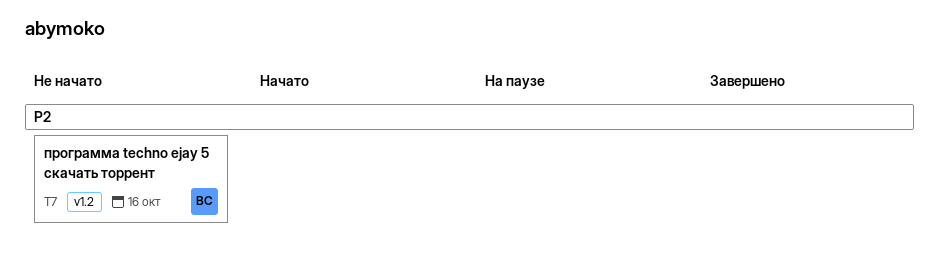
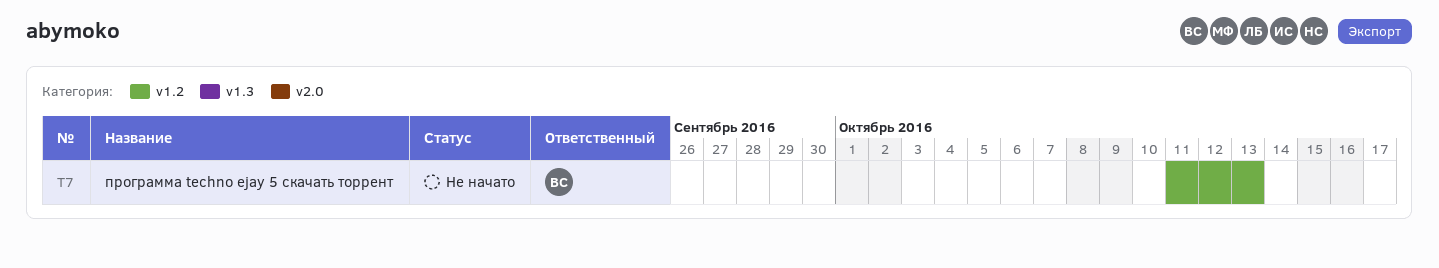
T7, due: Oct 16 -> Oct 13

